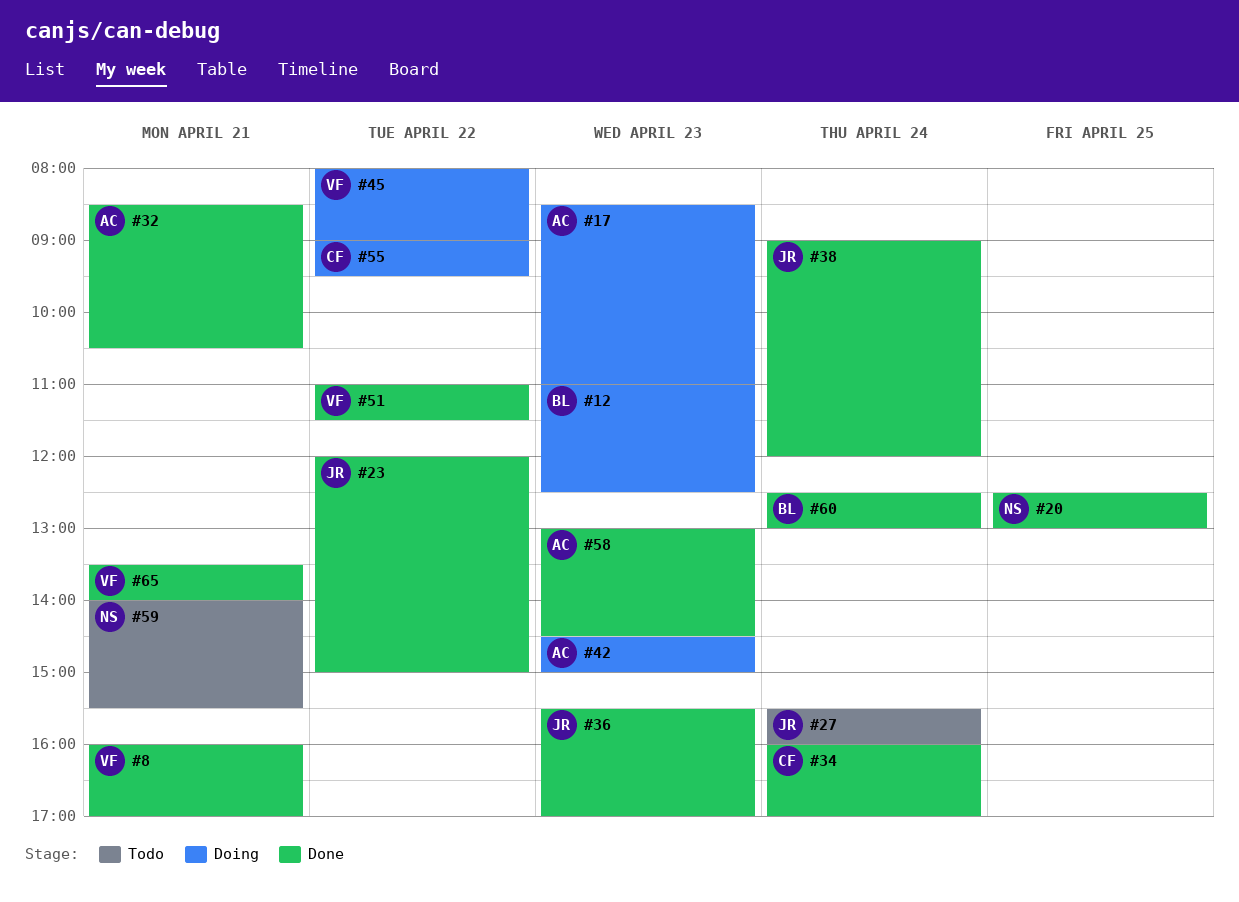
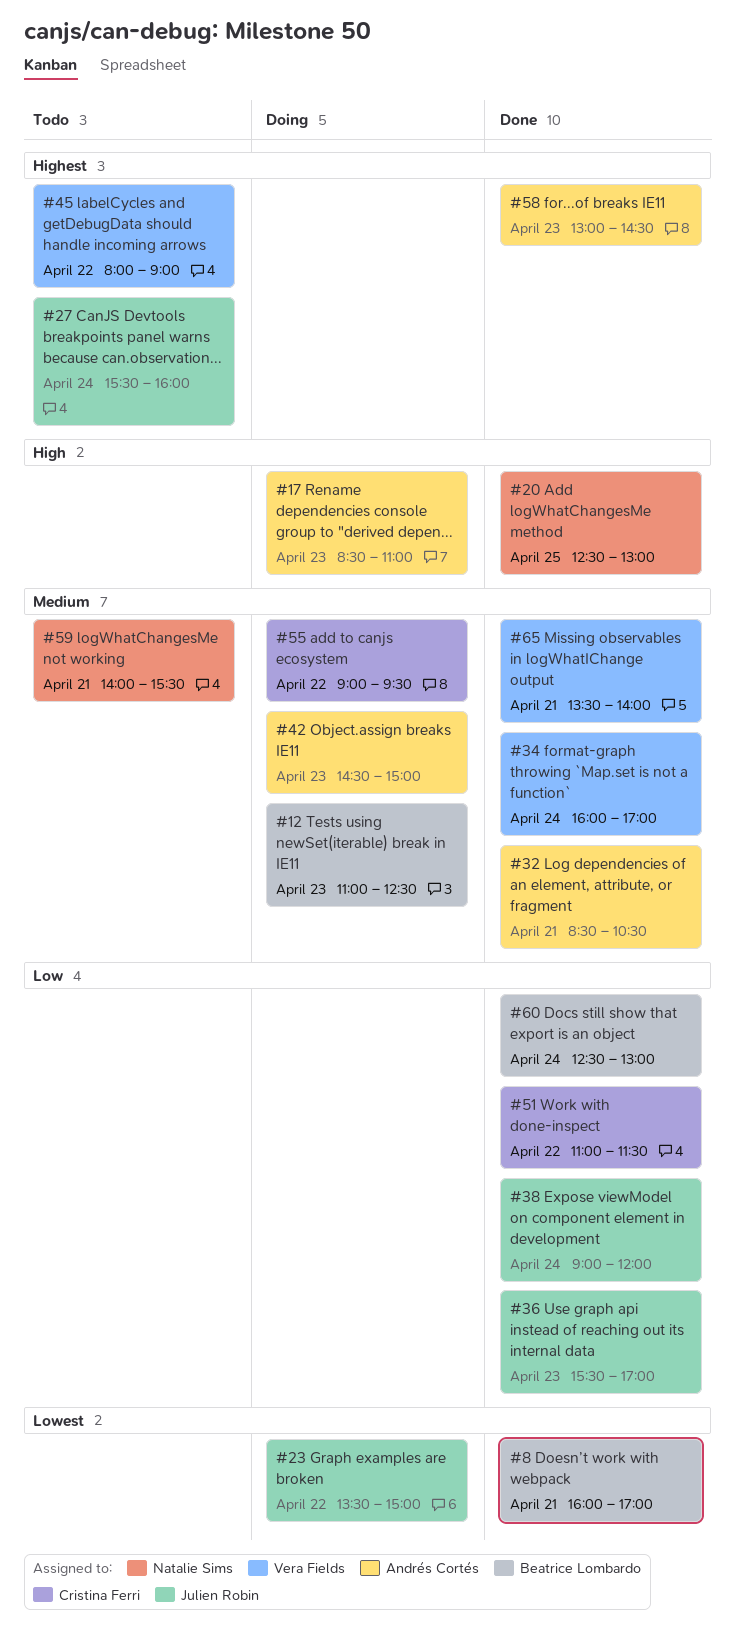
#8, owner: Vera Fields -> Beatrice Lombardo
#23, status: Done -> Doing
#23, begins: 12:00 -> 13:30
#34, owner: Cristina Ferri -> Vera Fields
#45, status: Doing -> Todo
#51, owner: Vera Fields -> Cristina Ferri

